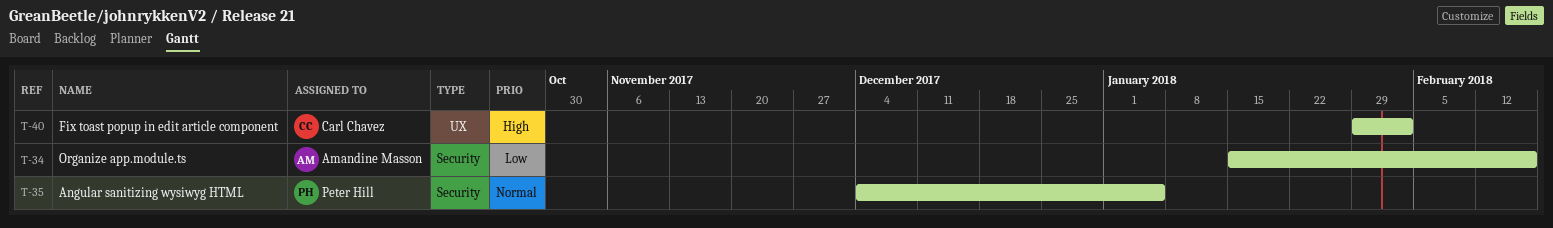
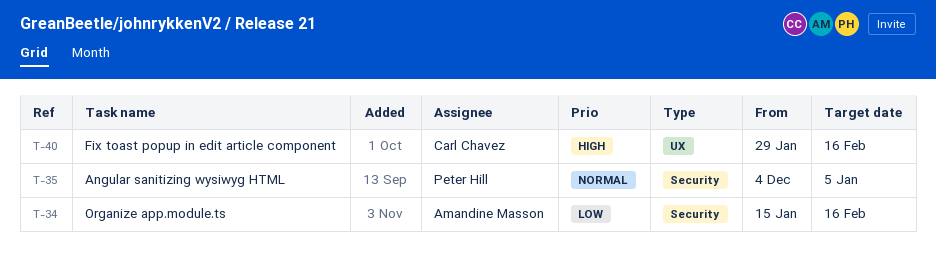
T-40, due: Feb 2 -> Feb 16

